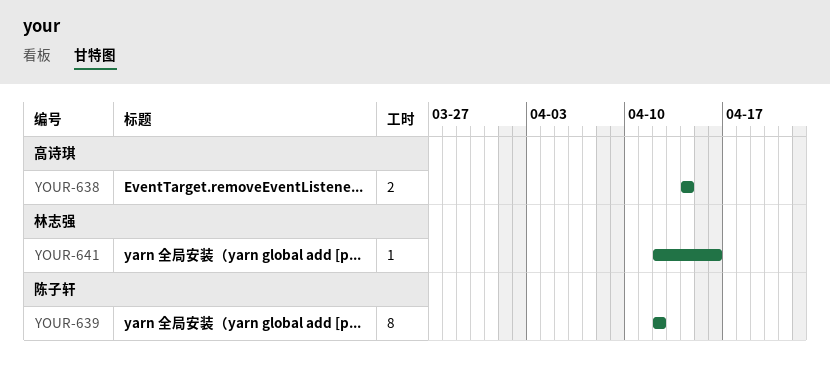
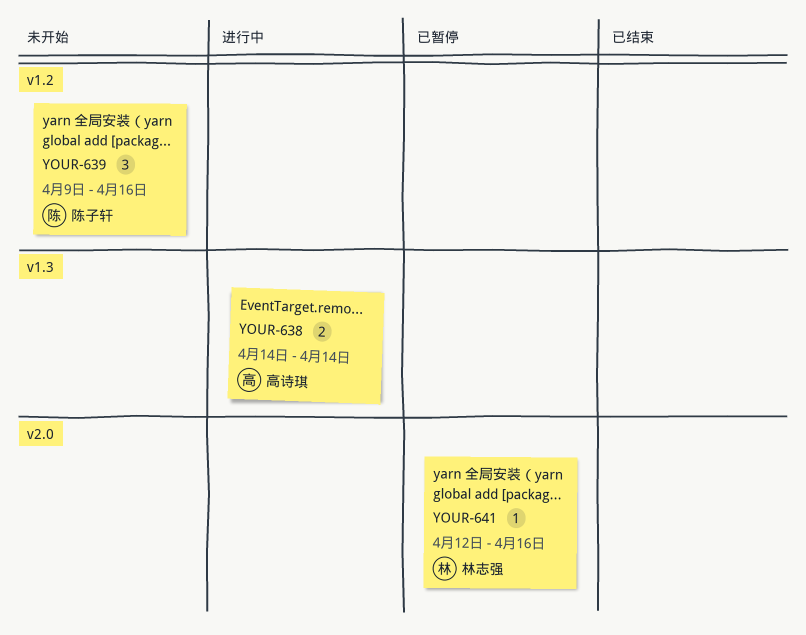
YOUR-639, estimate: 8 -> 3
YOUR-639, start: Apr 12 -> Apr 9
YOUR-639, due: Apr 12 -> Apr 16

